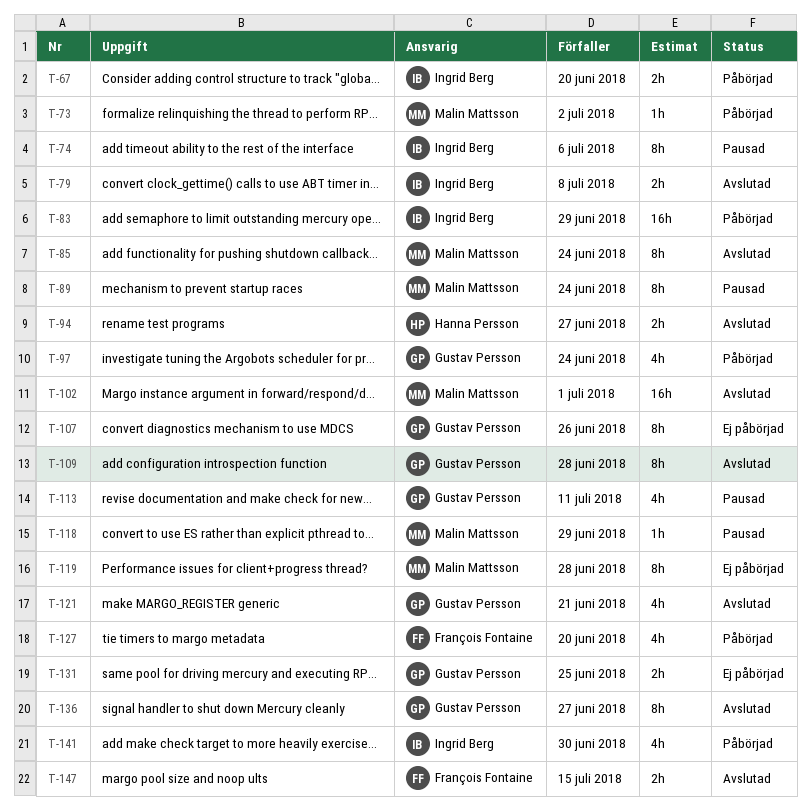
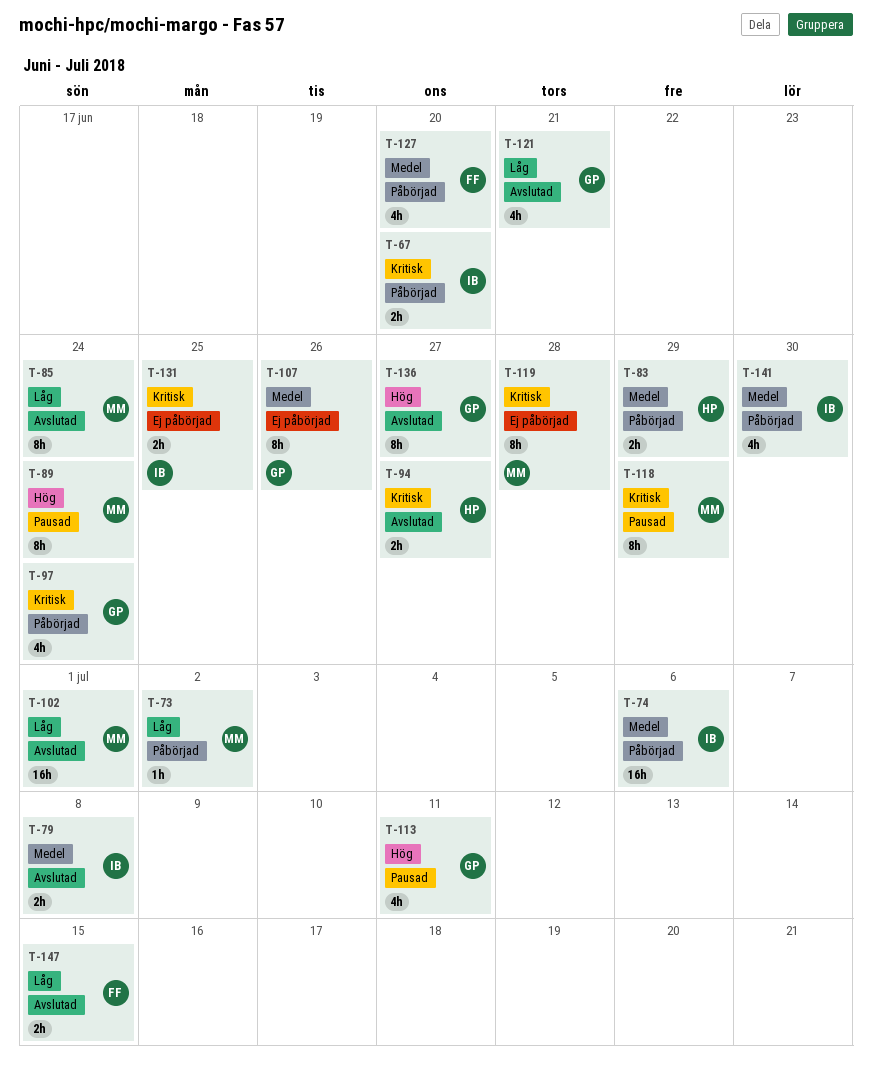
T-74, status: Pausad -> Påbörjad
T-74, estimate: 8h -> 16h
T-83, owner: Ingrid Berg -> Hanna Persson
T-83, estimate: 16h -> 2h
T-109: present -> none
T-118, estimate: 1h -> 8h
T-131, owner: Gustav Persson -> Ingrid Berg

